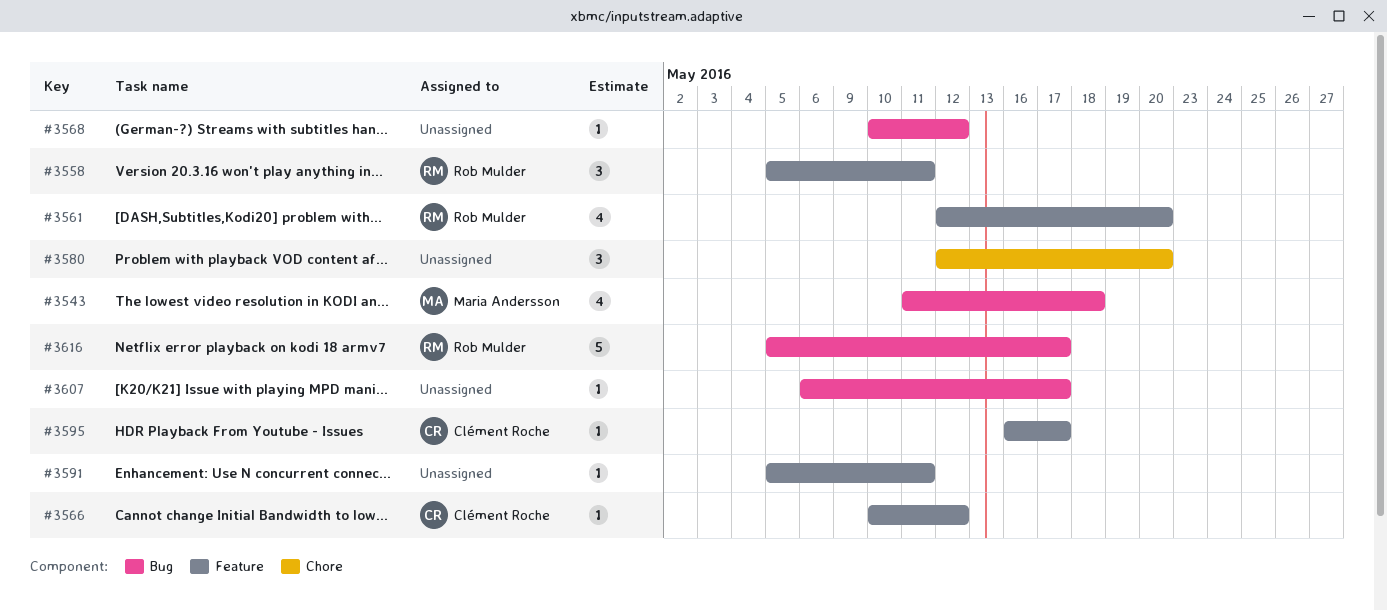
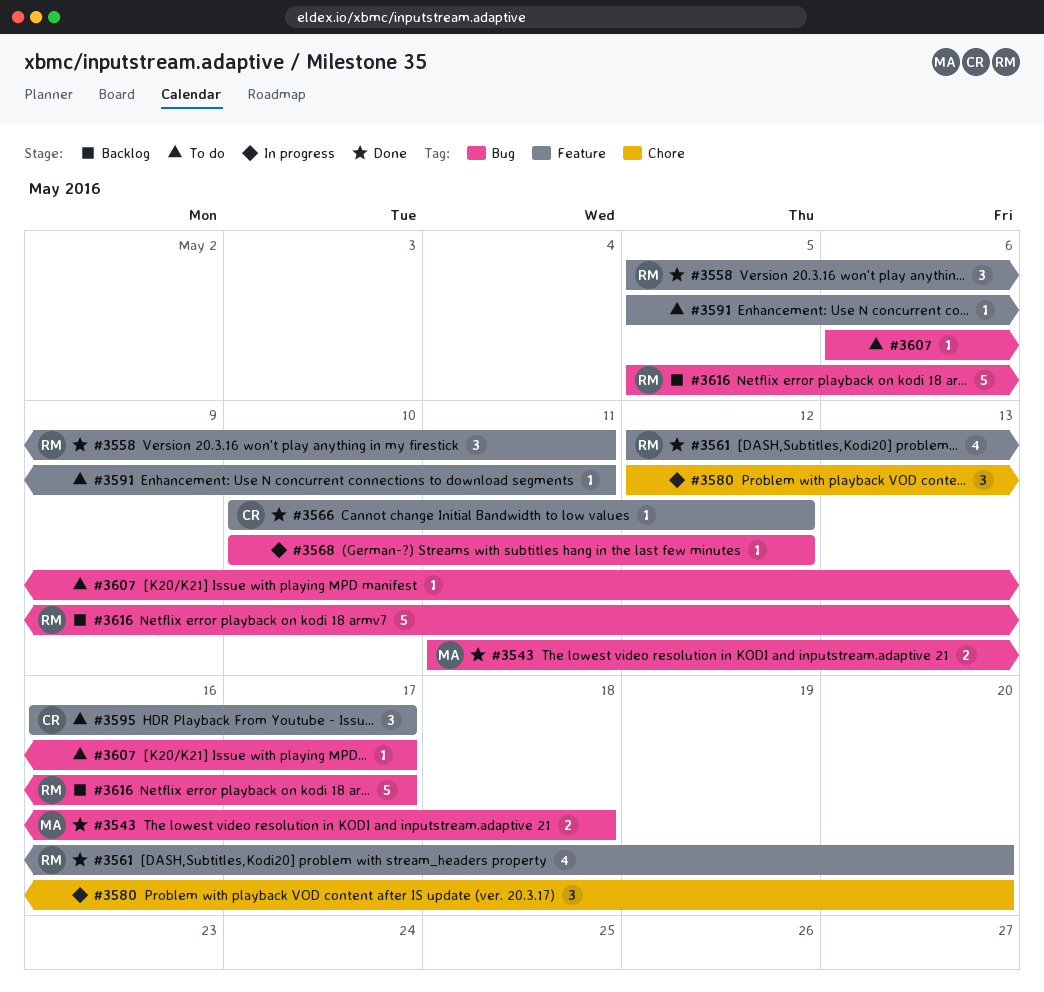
#3543, estimate: 4 -> 2
#3595, estimate: 1 -> 3

